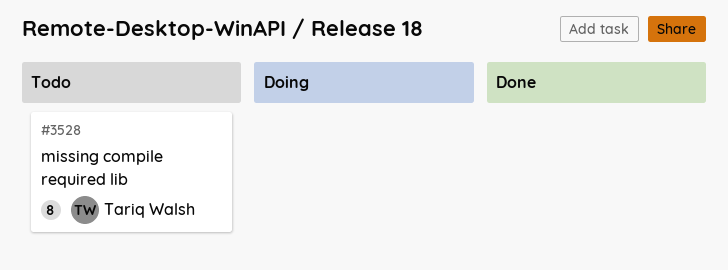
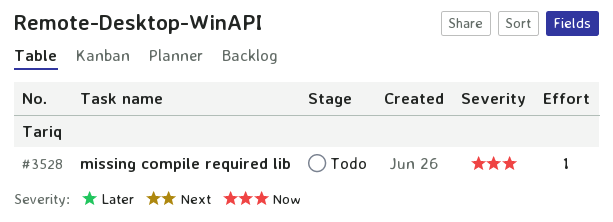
#3528, estimate: 8 -> 1

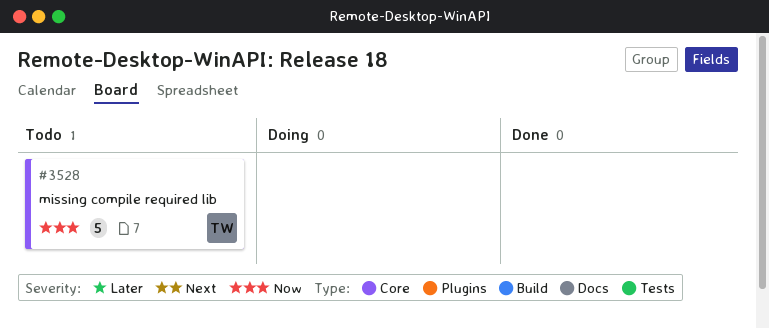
#3528, estimate: 1 -> 5

